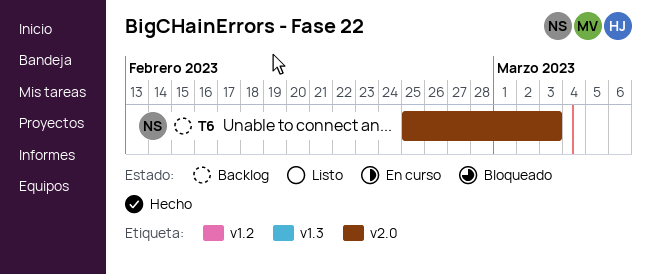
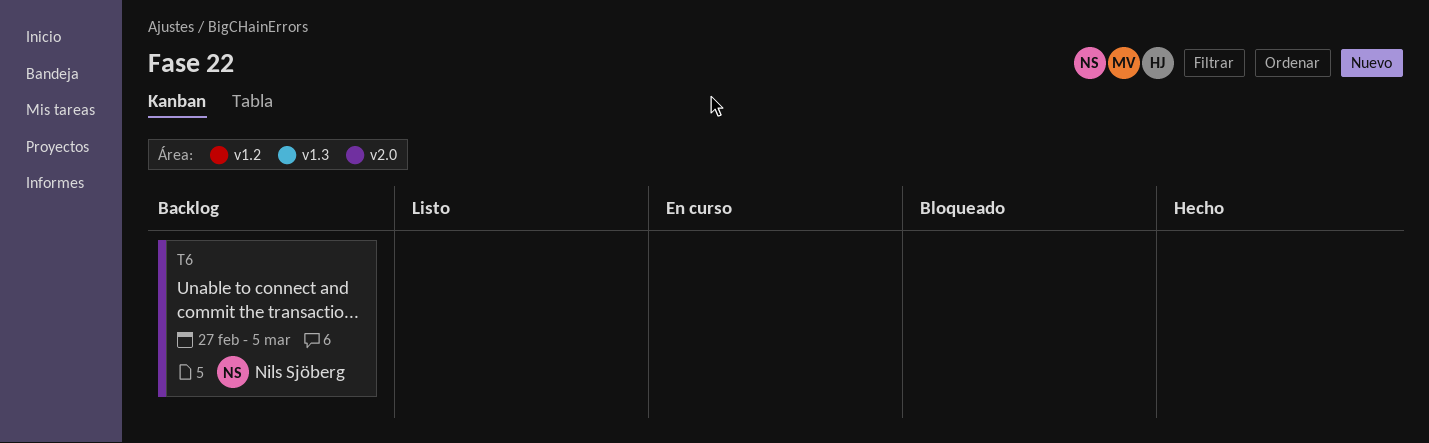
T6, start: Feb 25 -> Feb 27
T6, due: Mar 3 -> Mar 5

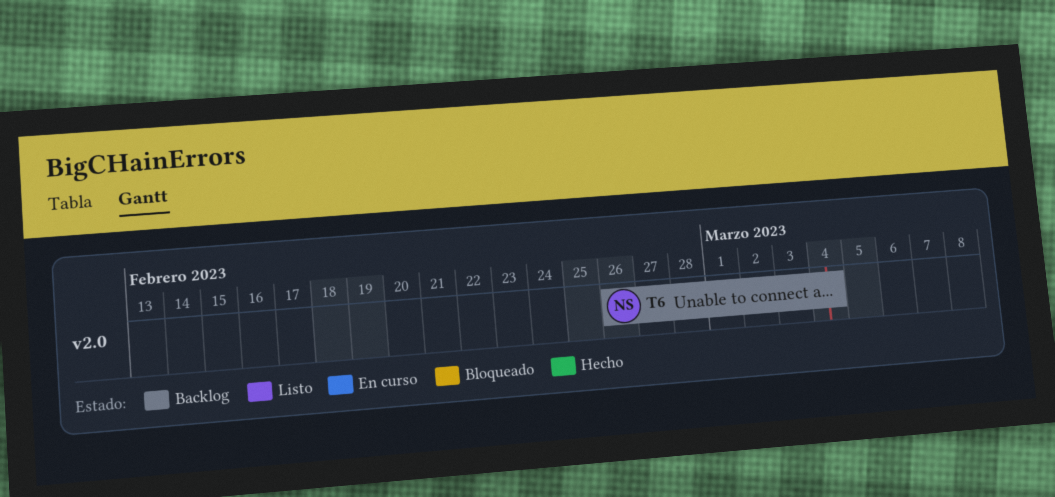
T6, start: Feb 27 -> Feb 26
T6, due: Mar 5 -> Mar 4

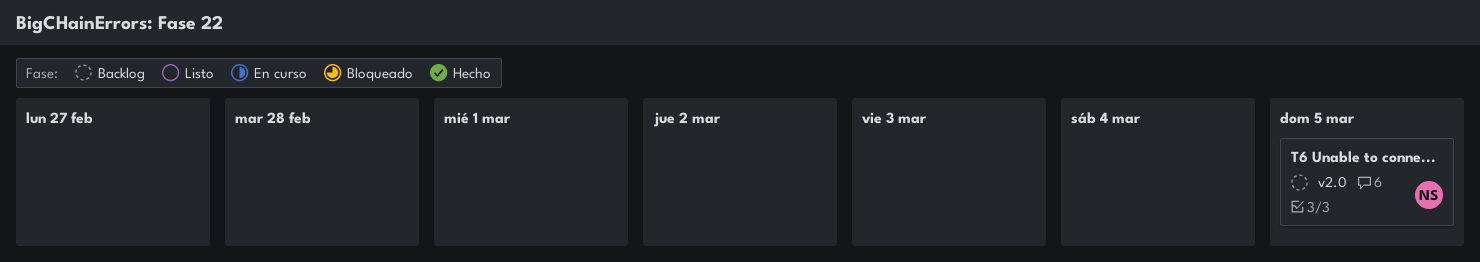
T6, due: Mar 4 -> Mar 5

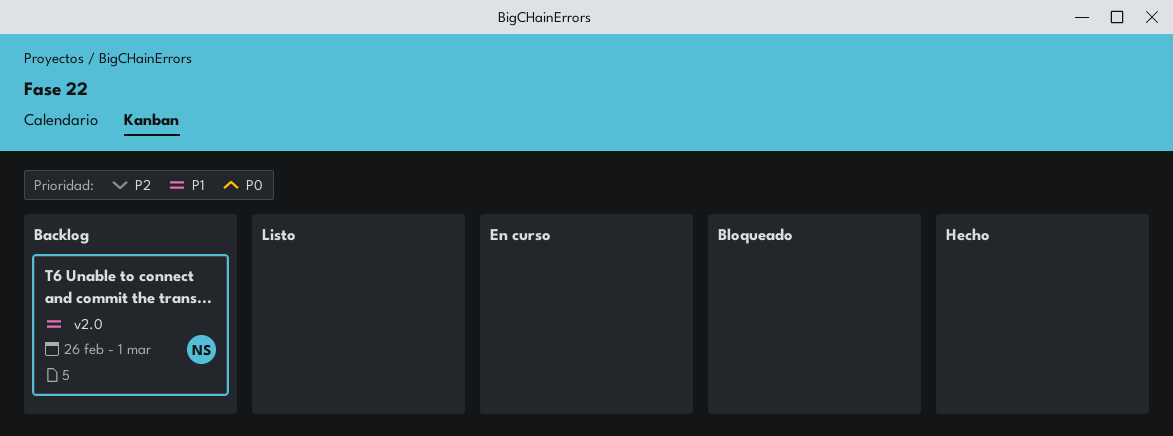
T6, due: Mar 5 -> Mar 1

